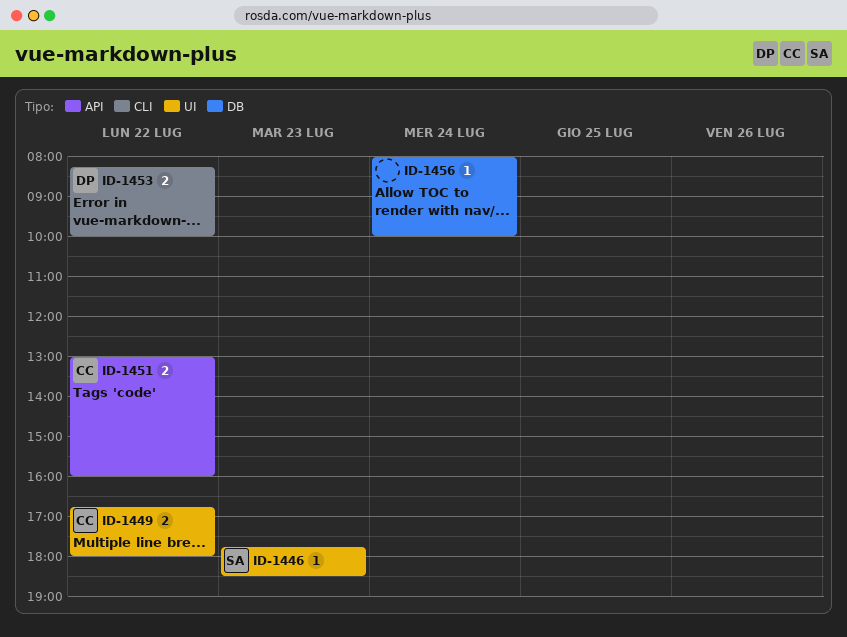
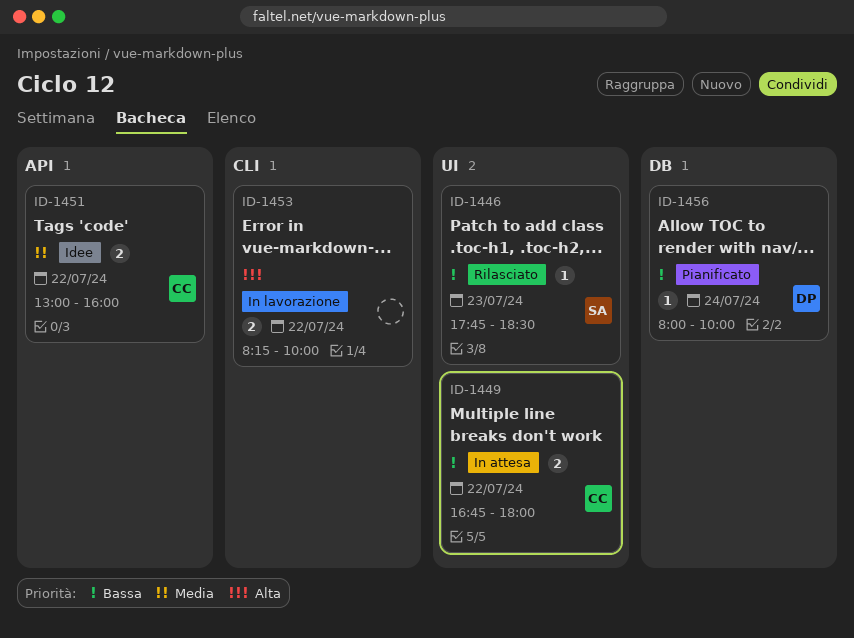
ID-1453, owner: DP -> none
ID-1456, owner: none -> DP

